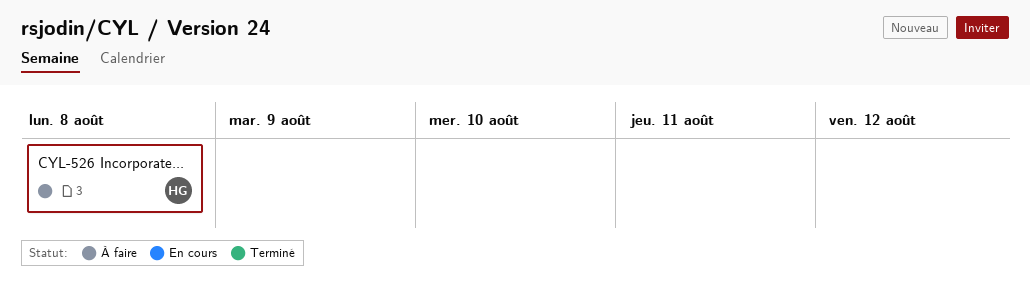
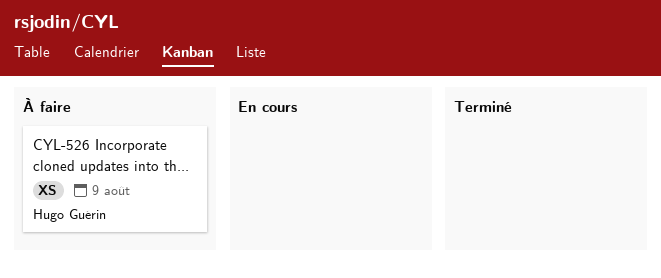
CYL-526, due: Aug 8 -> Aug 9

